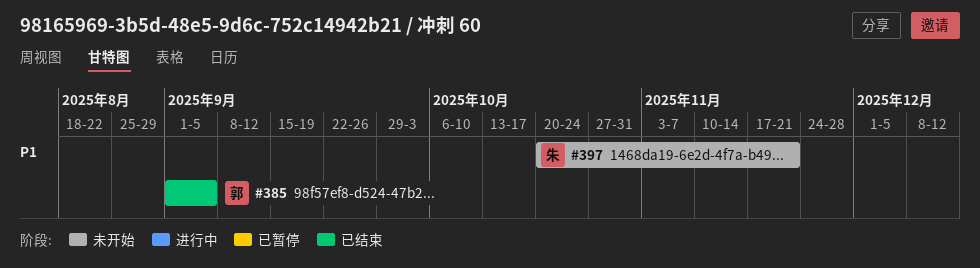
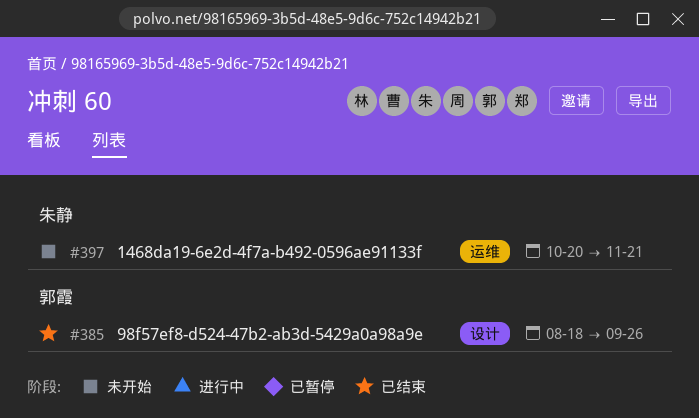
#385, start: Sep 1 -> Aug 18
#385, due: Sep 5 -> Sep 26

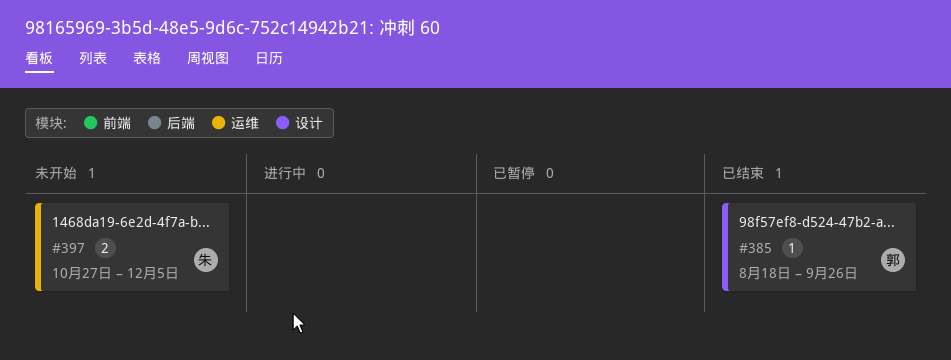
#397, start: Oct 20 -> Oct 27
#397, due: Nov 21 -> Dec 5

